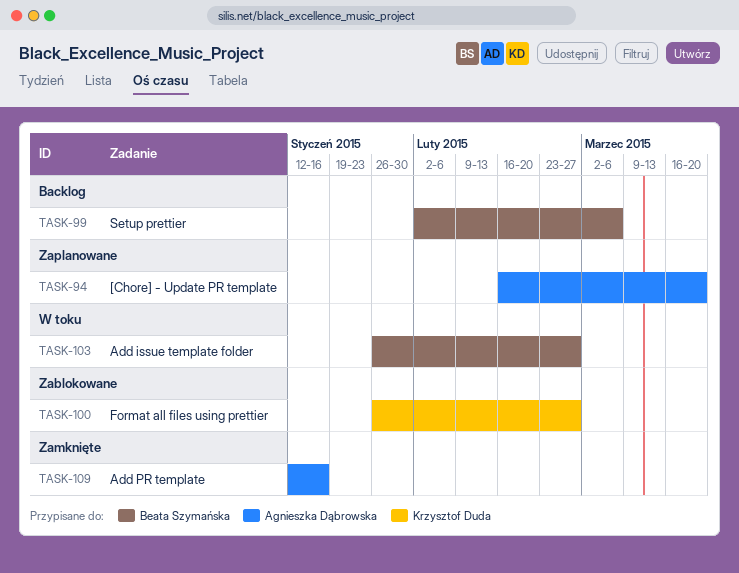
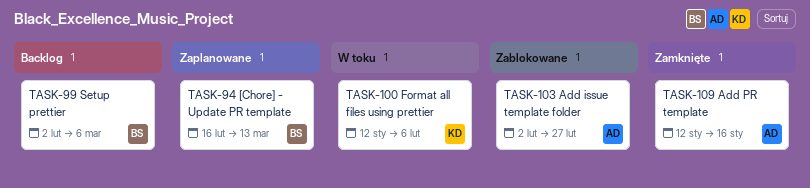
TASK-94, owner: Agnieszka Dąbrowska -> Beata Szymańska
TASK-94, due: Mar 20 -> Mar 13
TASK-100, status: Zablokowane -> W toku
TASK-100, start: Jan 26 -> Jan 12
TASK-100, due: Feb 27 -> Feb 6
TASK-103, status: W toku -> Zablokowane
TASK-103, owner: Beata Szymańska -> Agnieszka Dąbrowska
TASK-103, start: Jan 26 -> Feb 2

